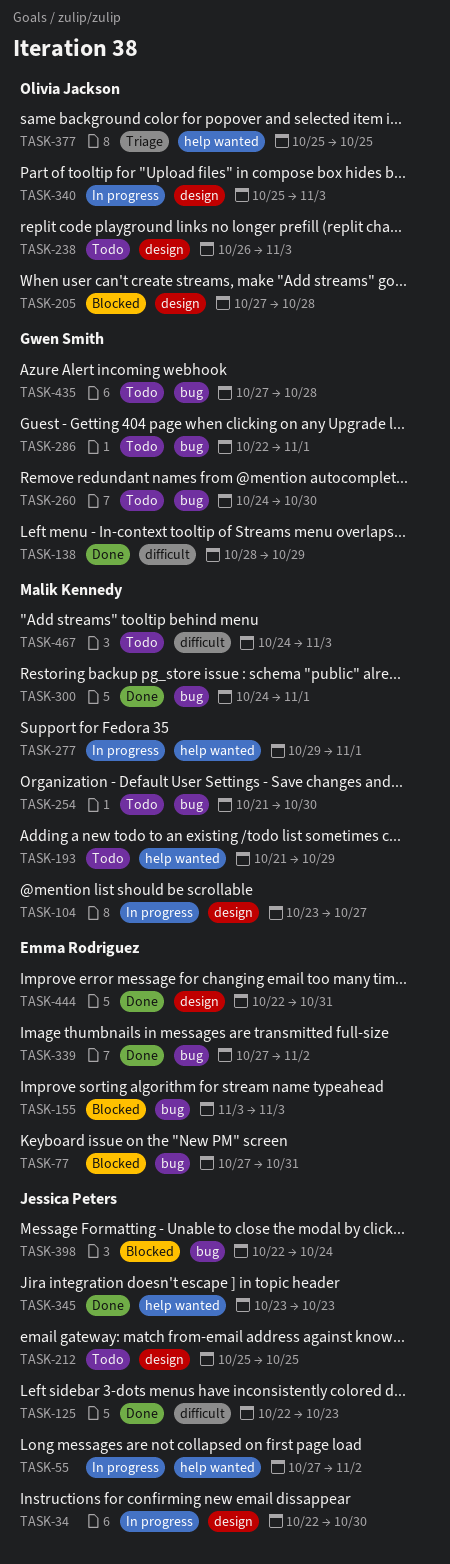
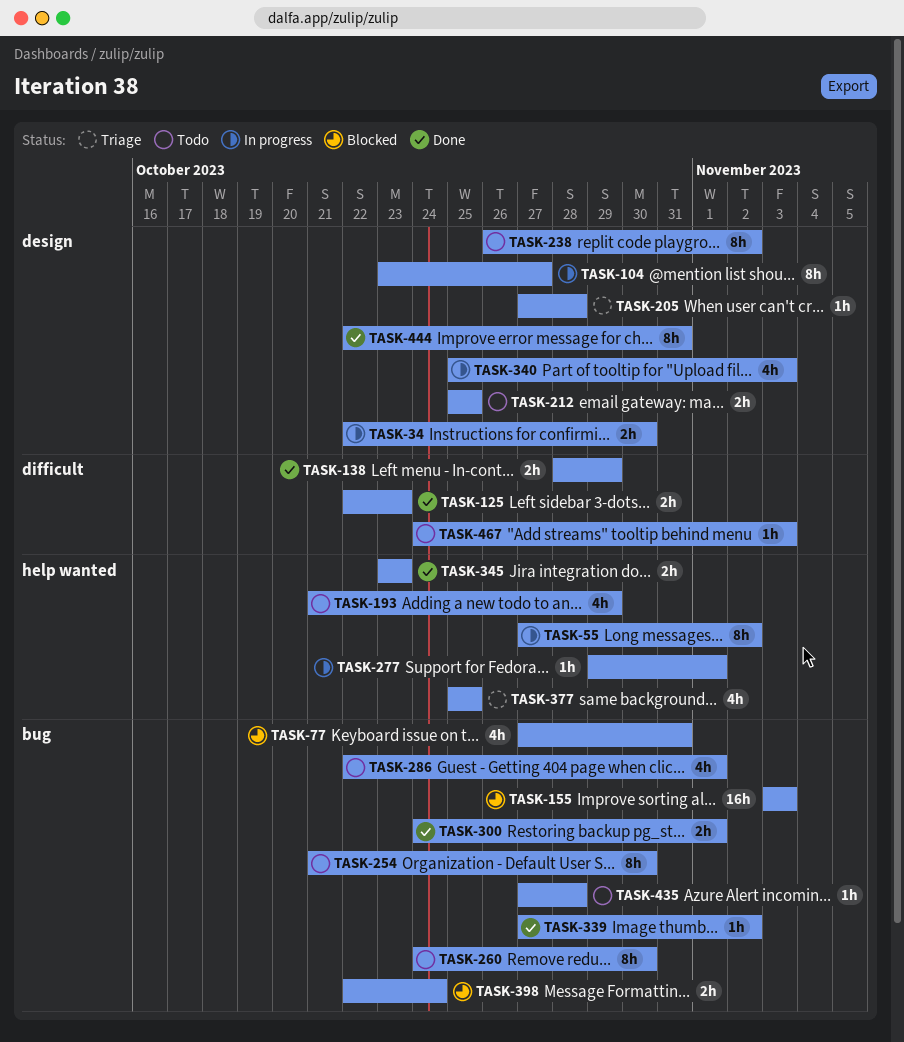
TASK-205, status: Blocked -> Triage
TASK-238, due: Nov 3 -> Nov 2

